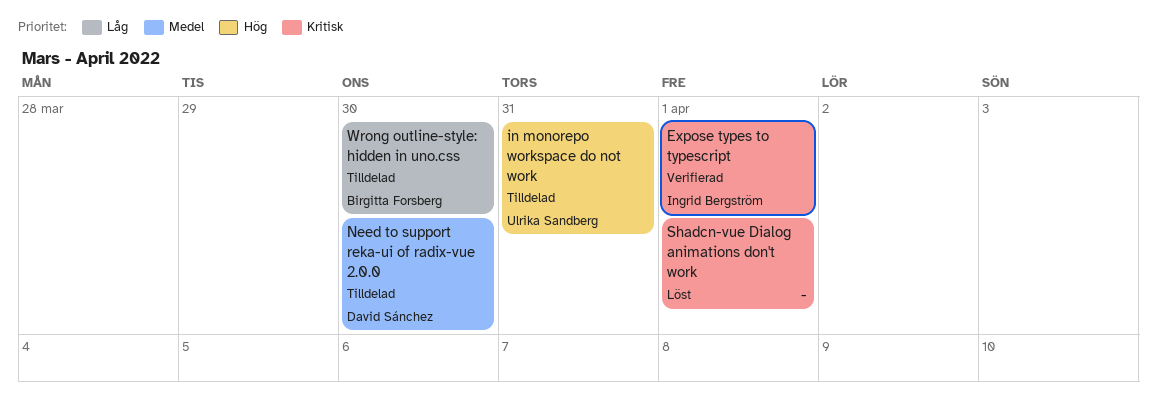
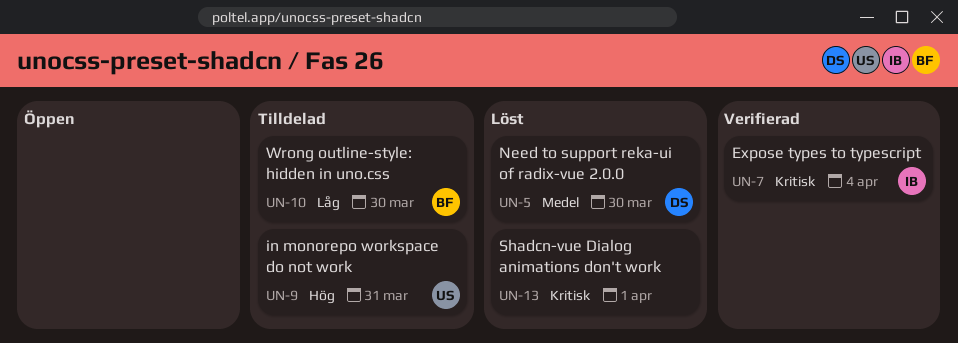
Expose types to typescript, due: Apr 1 -> Apr 4
Need to support reka-ui of radix-vue 2.0.0, status: Tilldelad -> Löst

